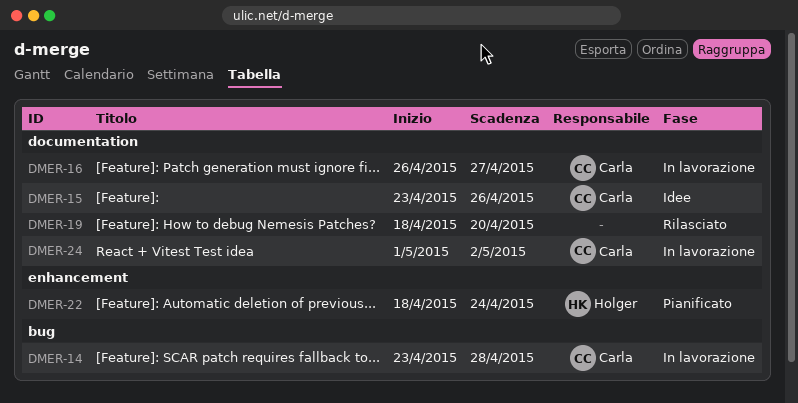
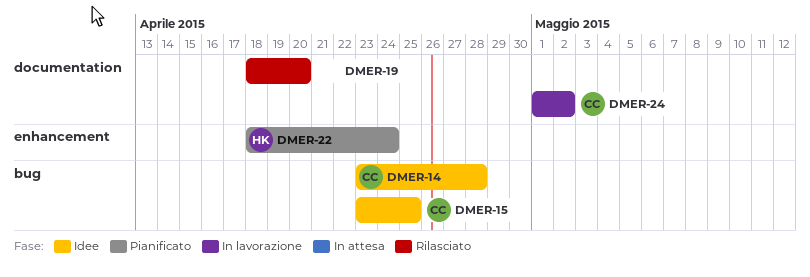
DMER-14, status: In lavorazione -> Idee
DMER-15, label: documentation -> bug
DMER-15, due: Apr 26 -> Apr 25
DMER-16: present -> none

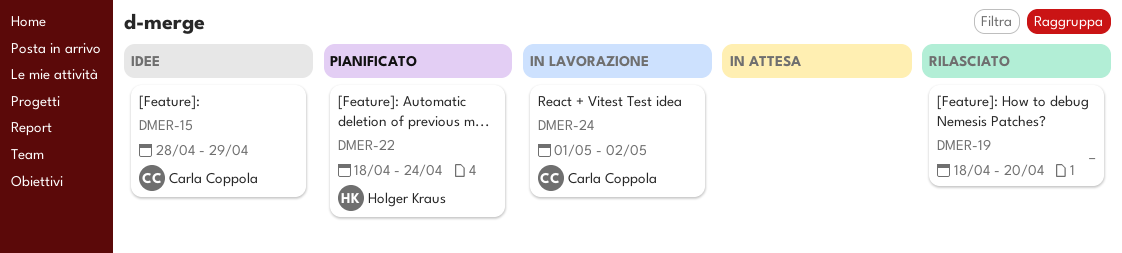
DMER-14: present -> none
DMER-15, start: Apr 23 -> Apr 28
DMER-15, due: Apr 25 -> Apr 29

